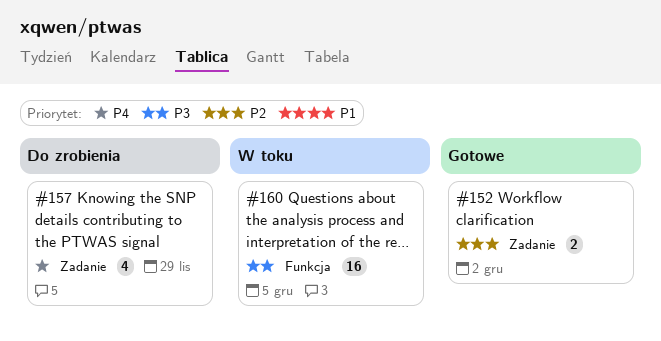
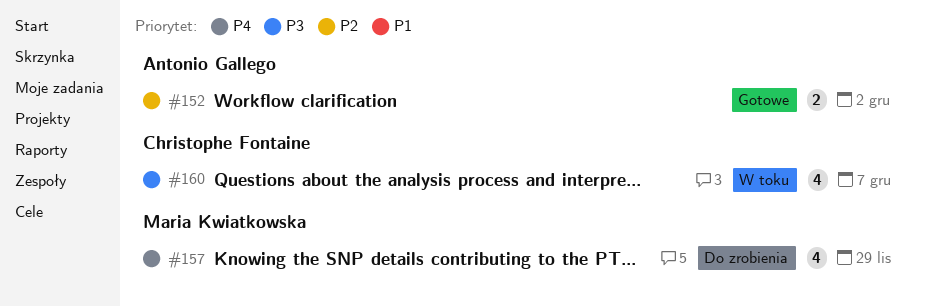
#160, estimate: 16 -> 4
#160, due: Dec 5 -> Dec 7

